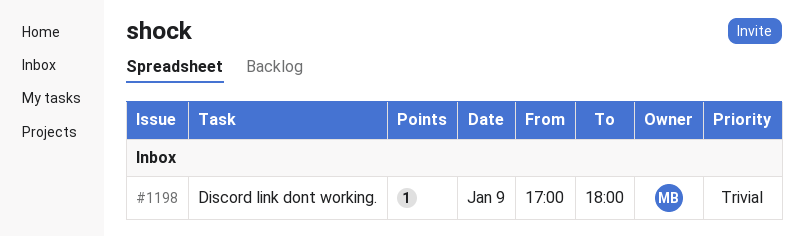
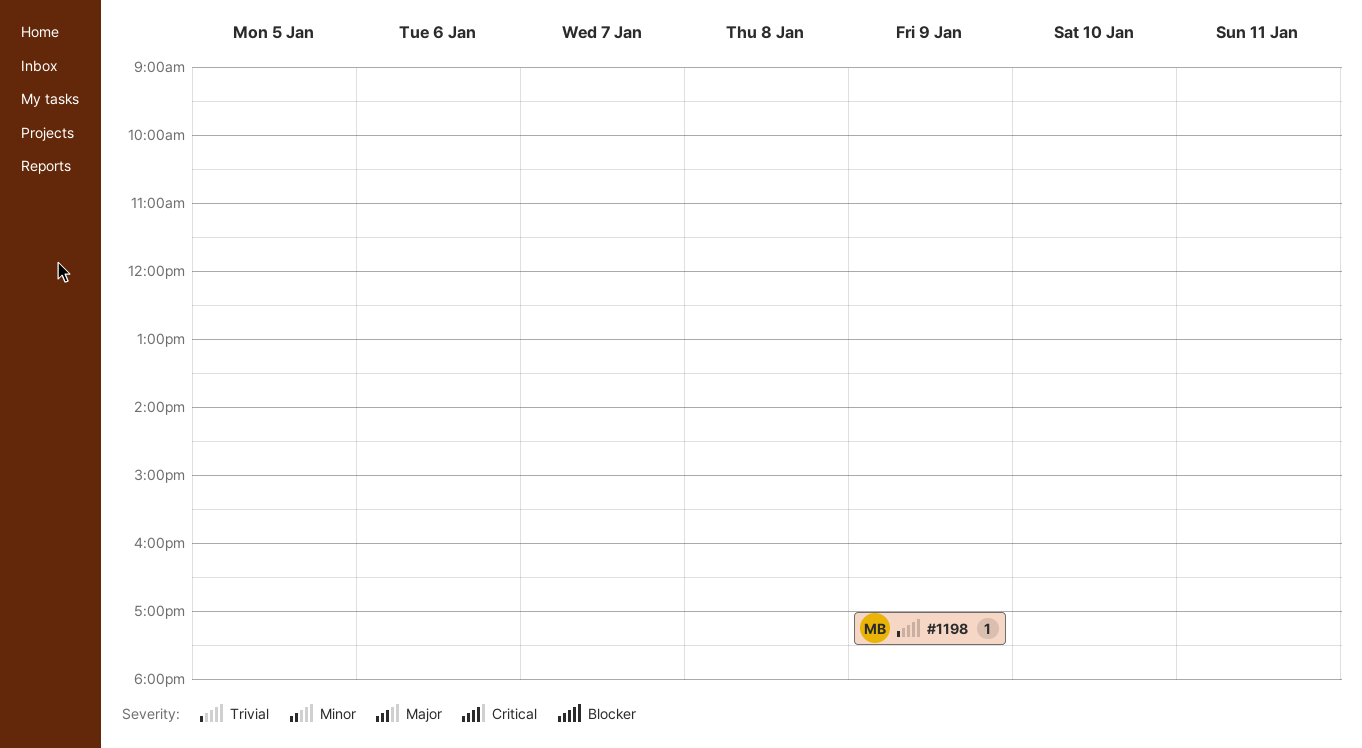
#1198, ends: 18:00 -> 17:30

